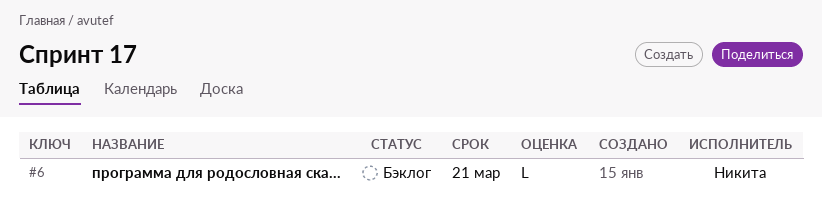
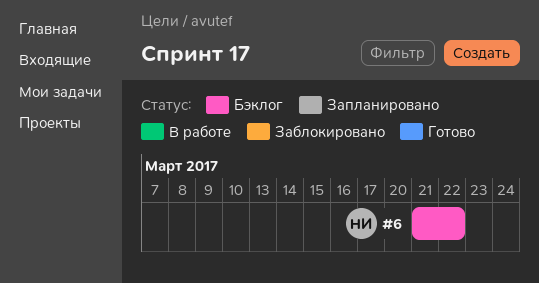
#6, due: Mar 21 -> Mar 22

